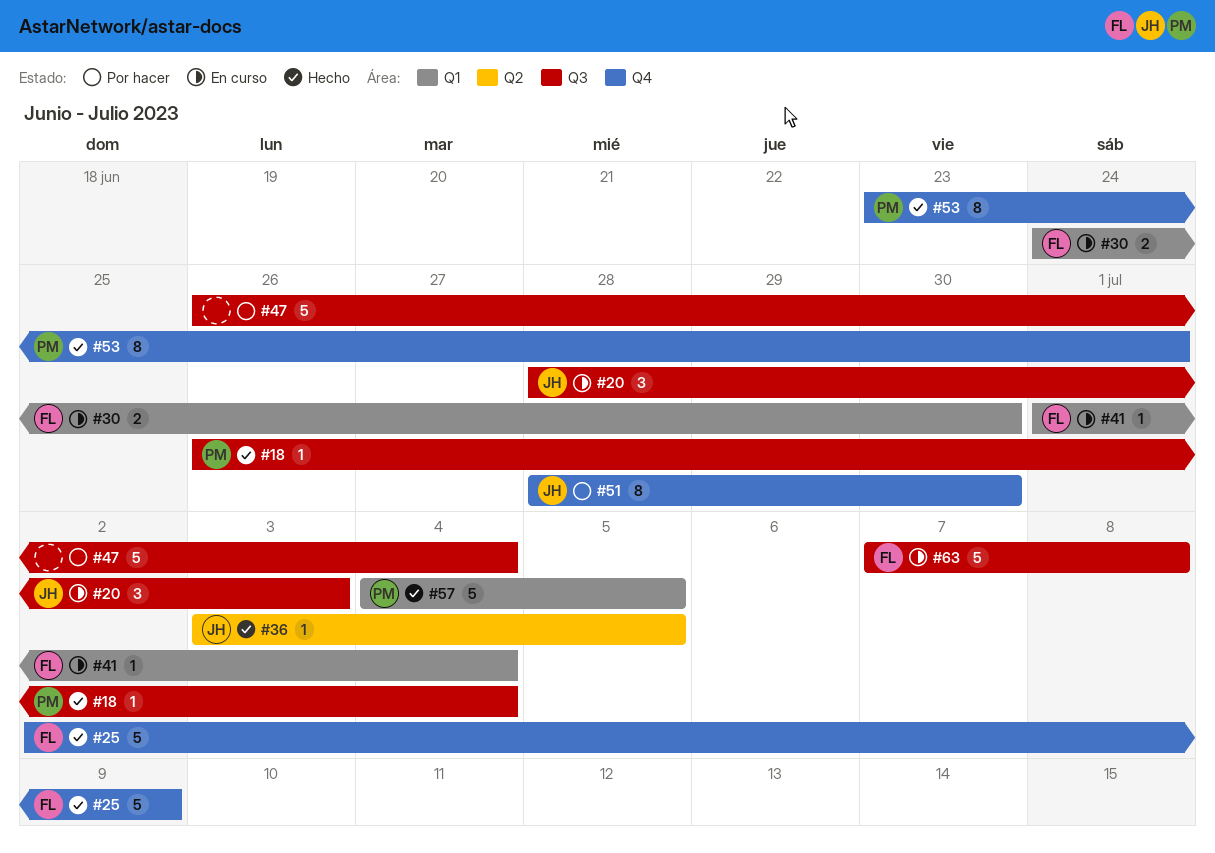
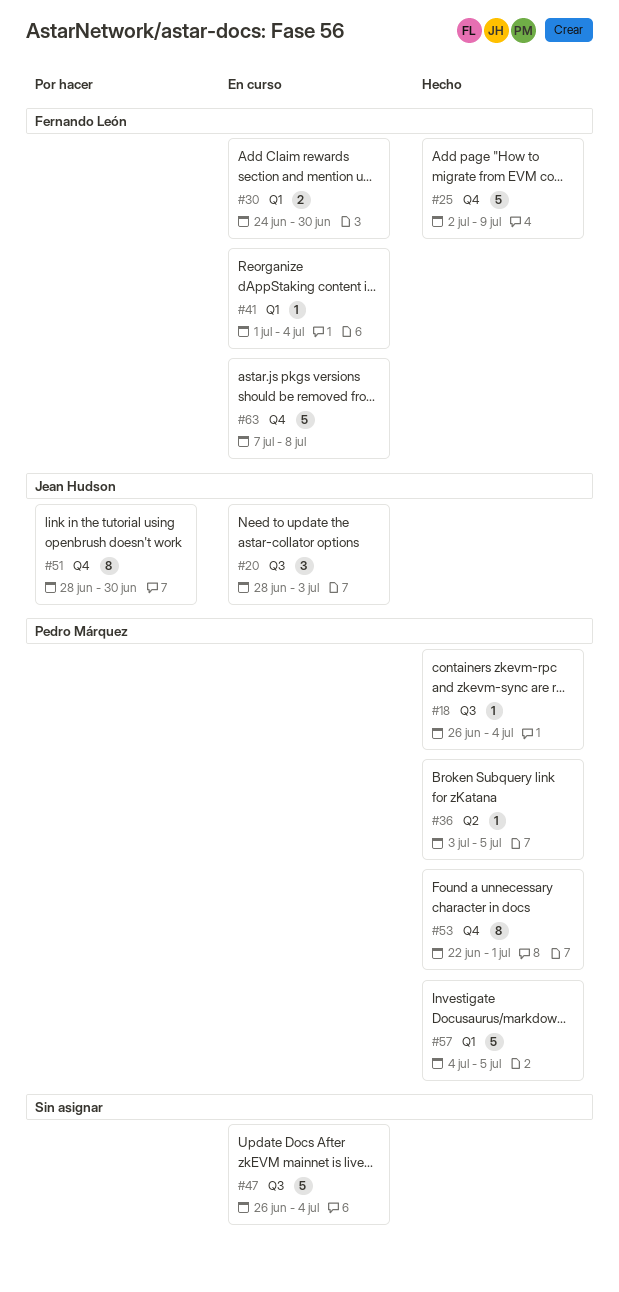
#36, owner: Jean Hudson -> Pedro Márquez
#47, status: Por hacer -> En curso
#53, start: Jun 23 -> Jun 22
#63, label: Q3 -> Q4

